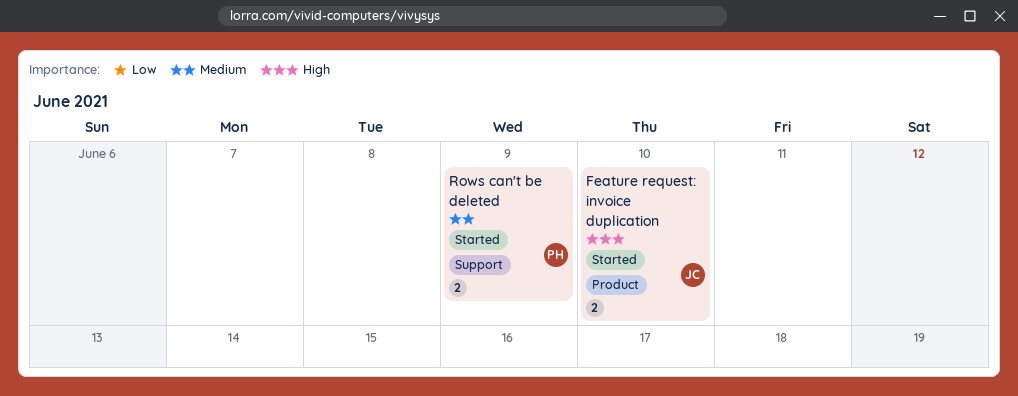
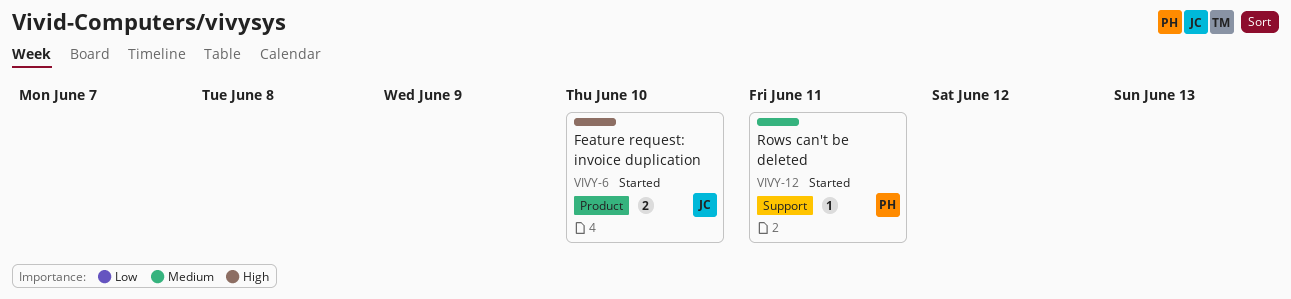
Rows can't be deleted, estimate: 2 -> 1
Rows can't be deleted, due: Jun 9 -> Jun 11

